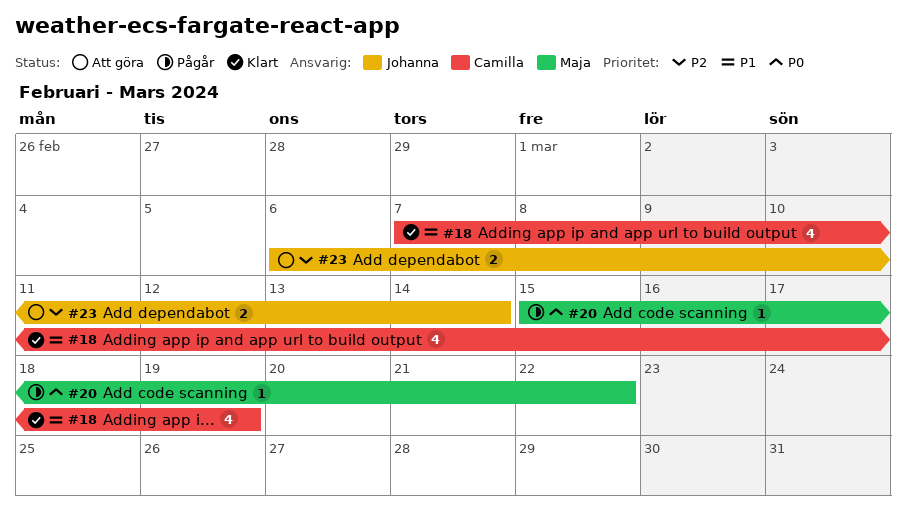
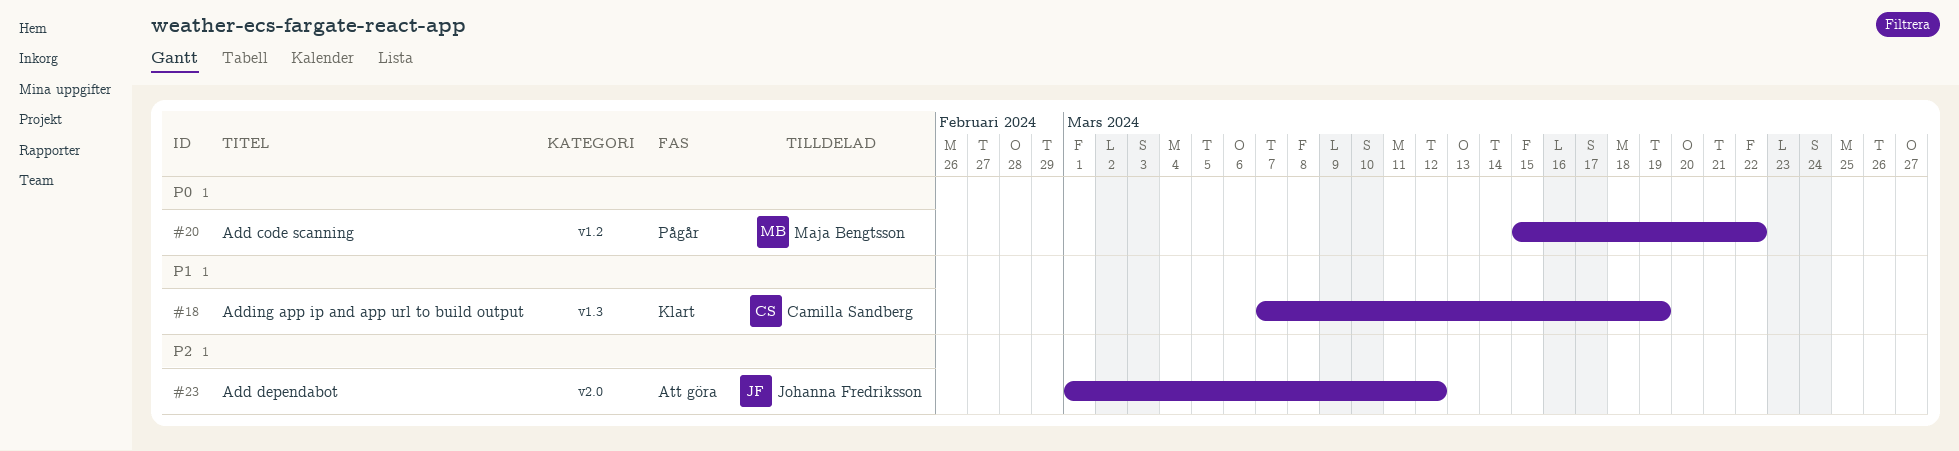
#23, start: Mar 6 -> Mar 1
#23, due: Mar 14 -> Mar 12

